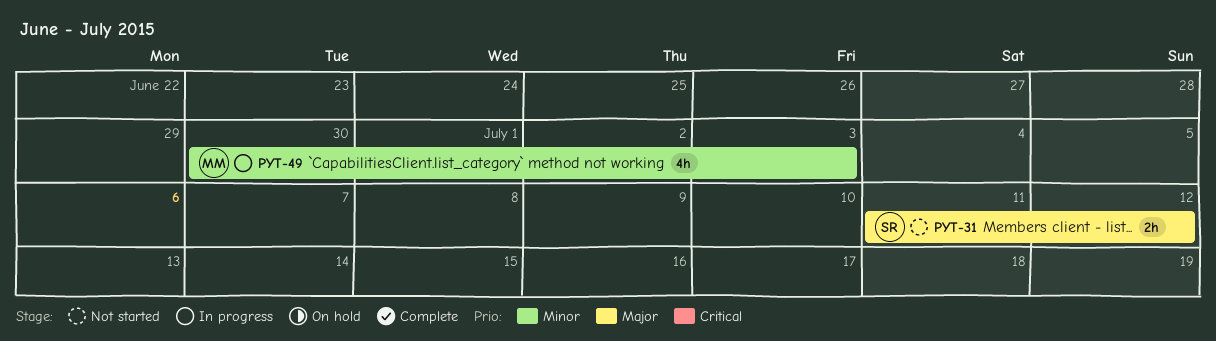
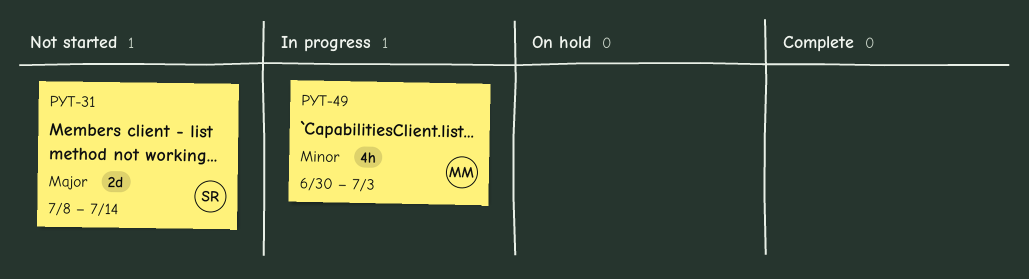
PYT-31, estimate: 2h -> 2d
PYT-31, start: Jul 11 -> Jul 8
PYT-31, due: Jul 12 -> Jul 14

